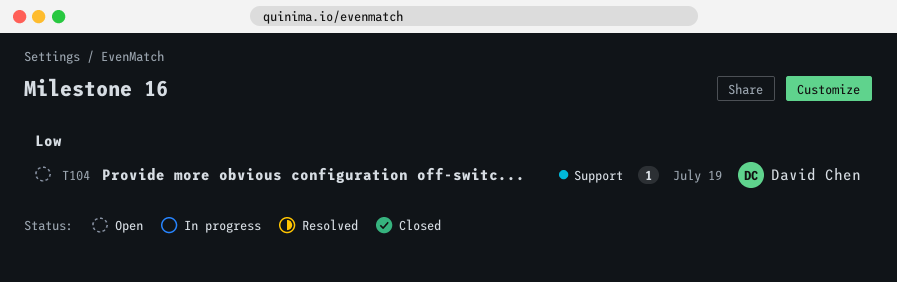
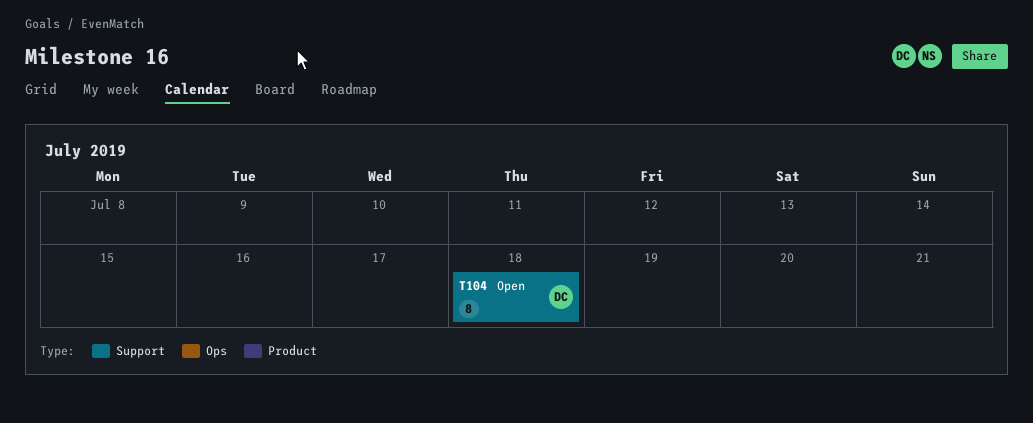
T104, estimate: 1 -> 8
T104, due: Jul 19 -> Jul 18

